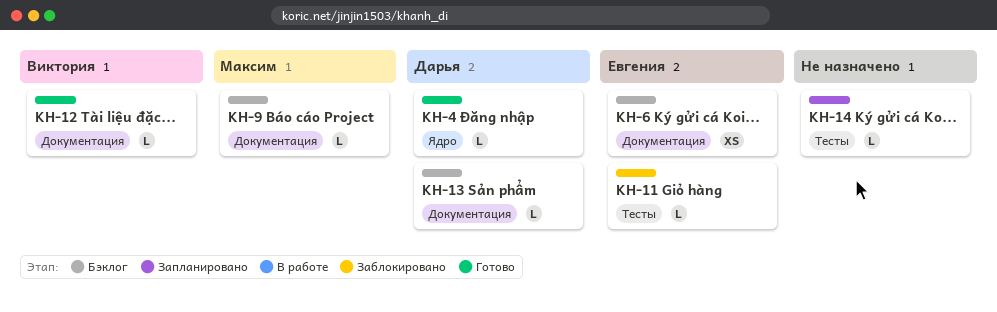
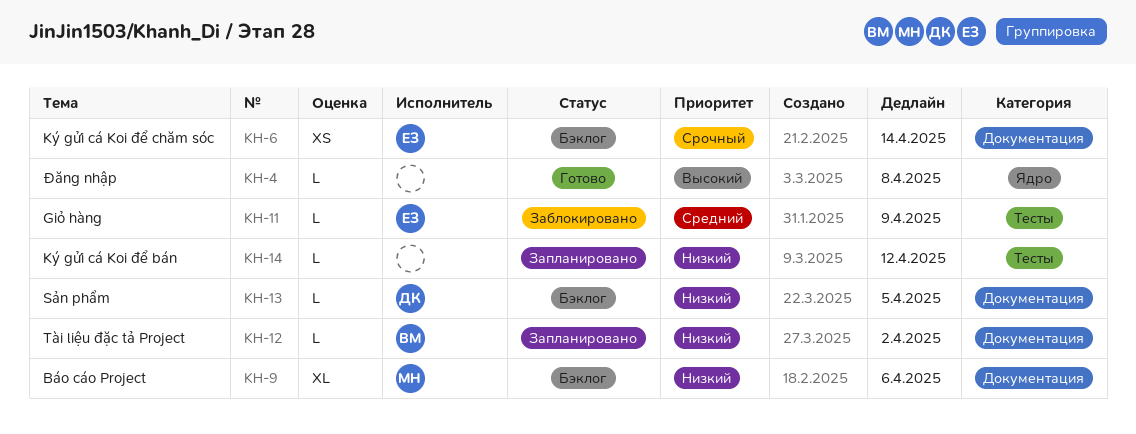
KH-4, owner: Дарья -> none
KH-9, estimate: L -> XL
KH-12, status: Готово -> Запланировано

